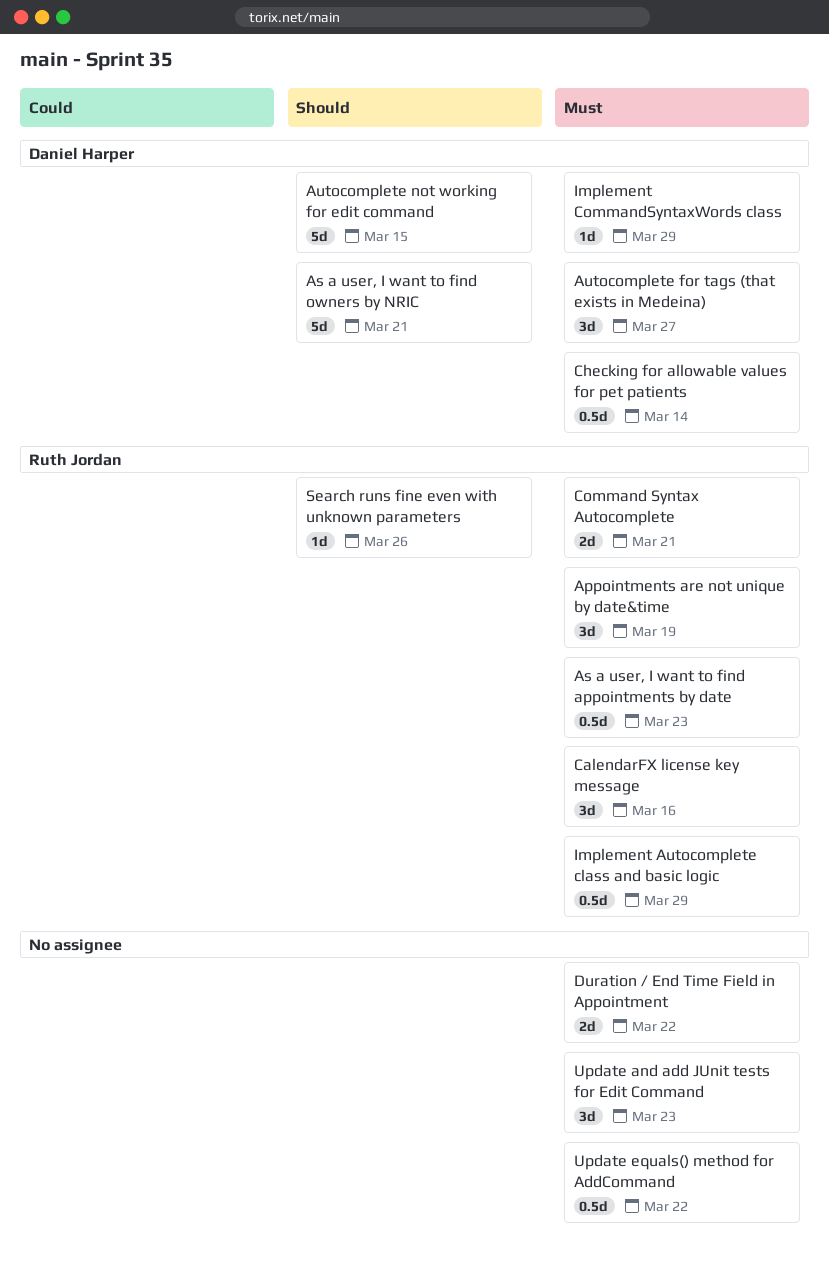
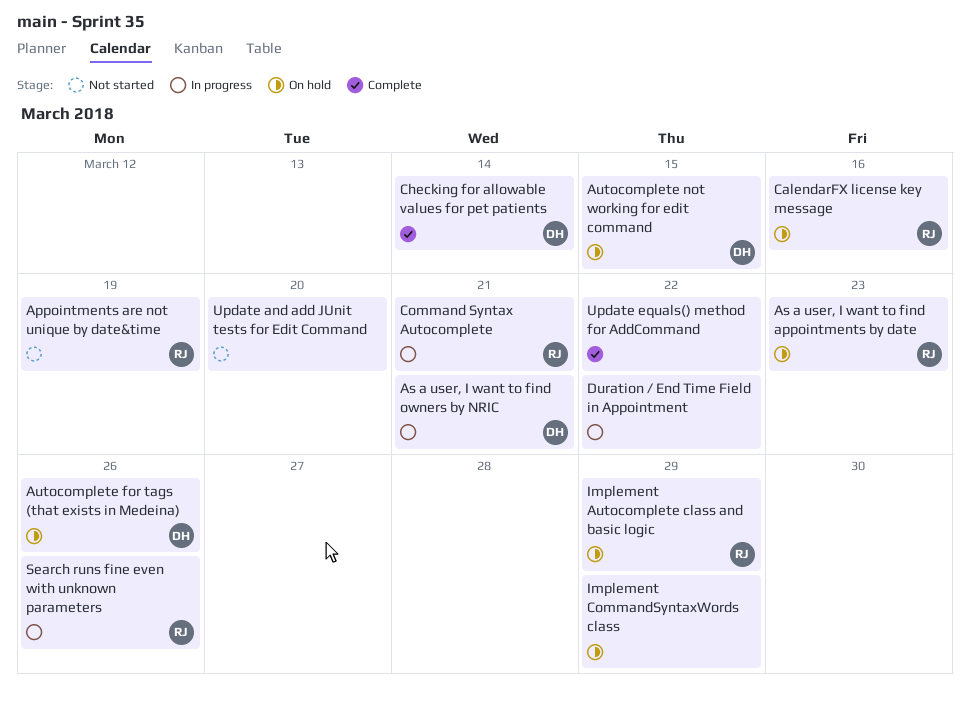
Autocomplete for tags (that exists in Medeina), due: Mar 27 -> Mar 26
Implement CommandSyntaxWords class, owner: Daniel Harper -> none
Update and add JUnit tests for Edit Command, due: Mar 23 -> Mar 20

